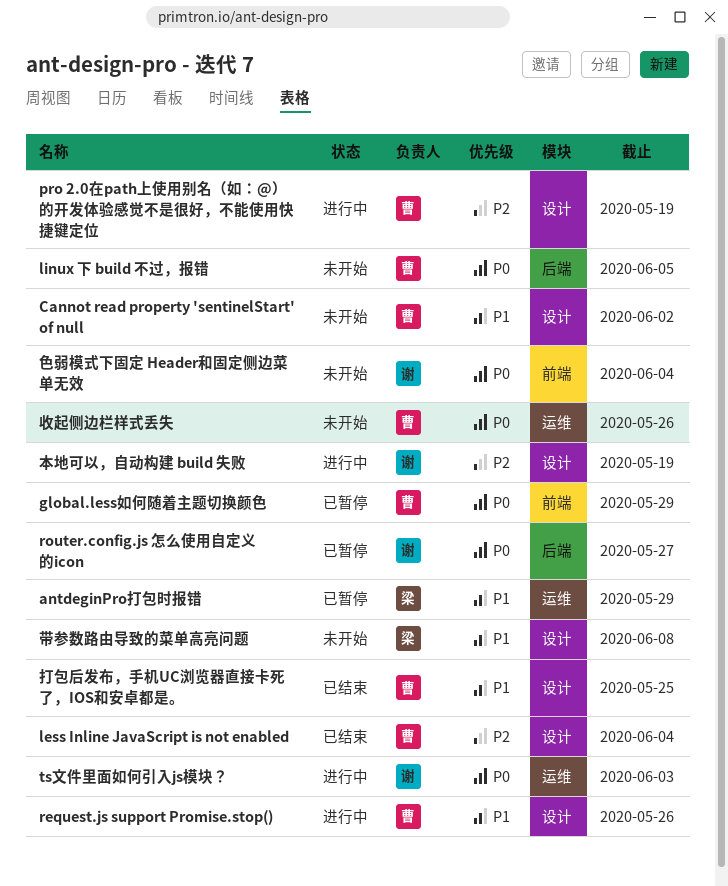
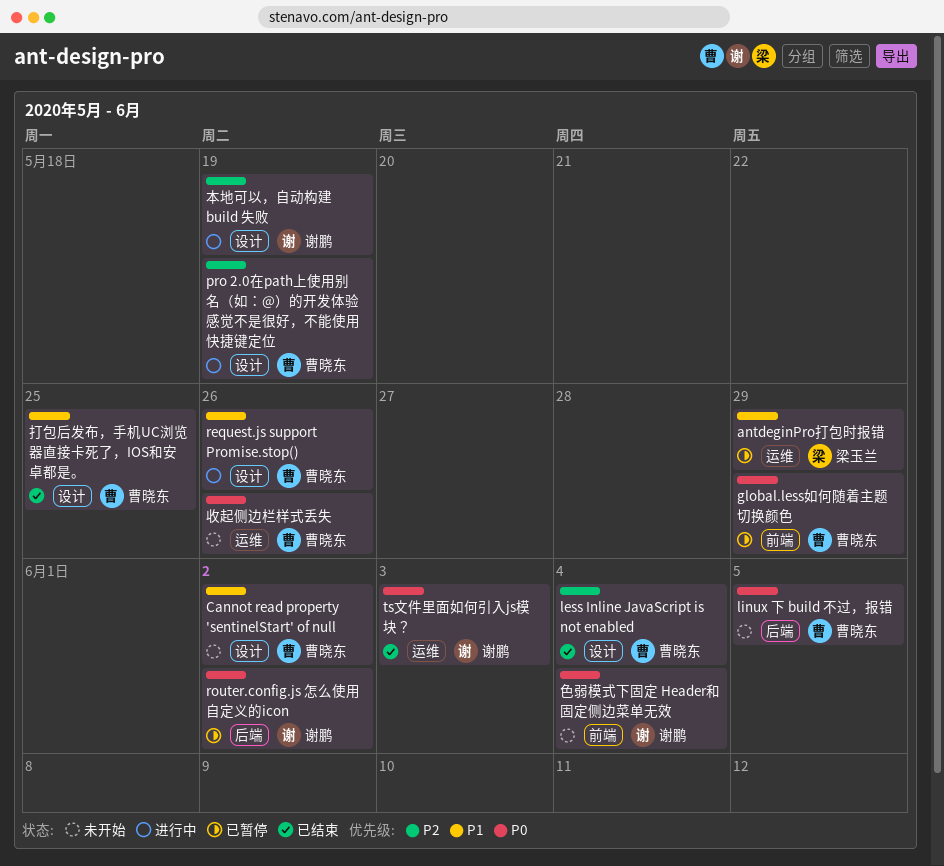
router.config.js 怎么使用自定义的icon, due: May 27 -> Jun 2
ts文件里面如何引入js模块？, status: 进行中 -> 已结束
带参数路由导致的菜单高亮问题: present -> none

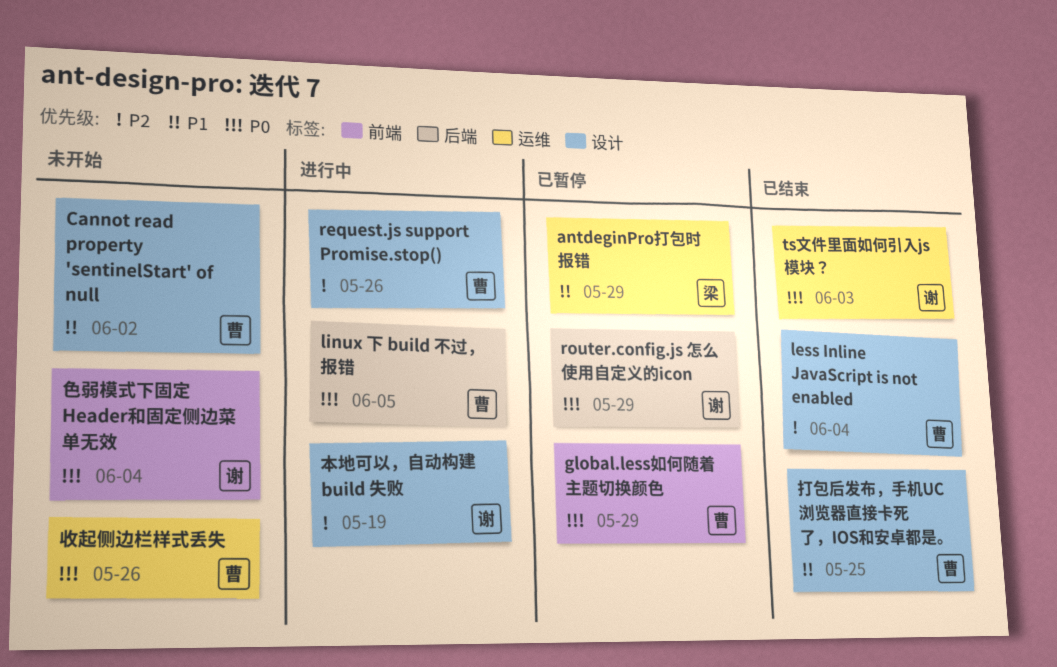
linux 下 build 不过，报错, status: 未开始 -> 进行中
pro 2.0在path上使用别名（如：@）的开发体验感觉不是很好，不能使用快捷键定位: present -> none
request.js support Promise.stop(), priority: P1 -> P2
router.config.js 怎么使用自定义的icon, due: Jun 2 -> May 29

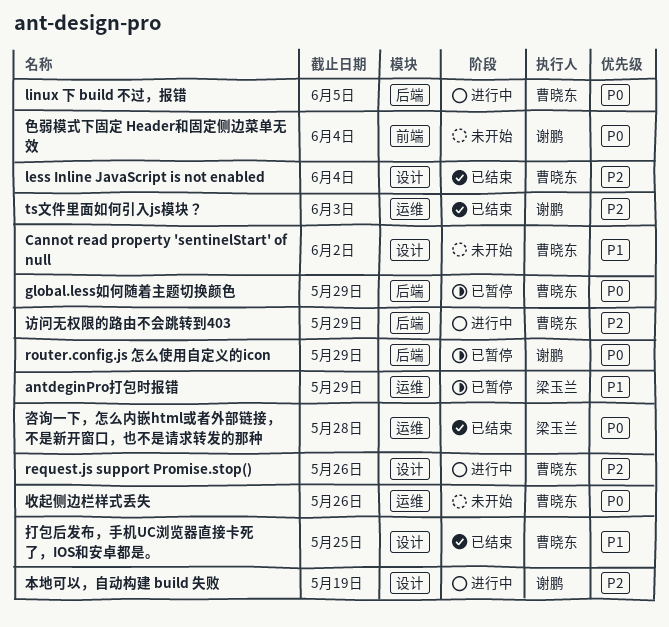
global.less如何随着主题切换颜色, label: 前端 -> 后端
ts文件里面如何引入js模块？, priority: P0 -> P2
咨询一下，怎么内嵌html或者外部链接，不是新开窗口，也不是请求转发的那种: none -> present
访问无权限的路由不会跳转到403: none -> present

